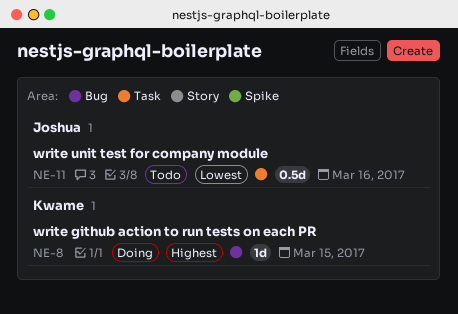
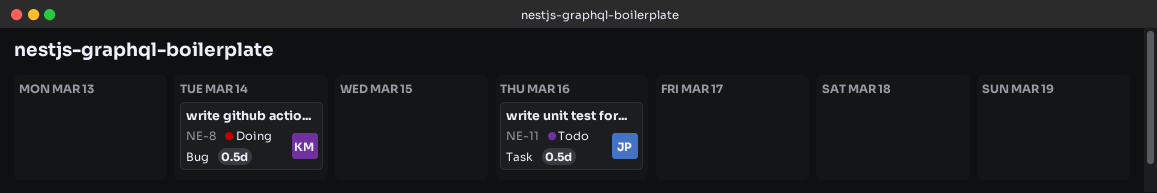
NE-8, estimate: 1d -> 0.5d
NE-8, due: Mar 15 -> Mar 14

